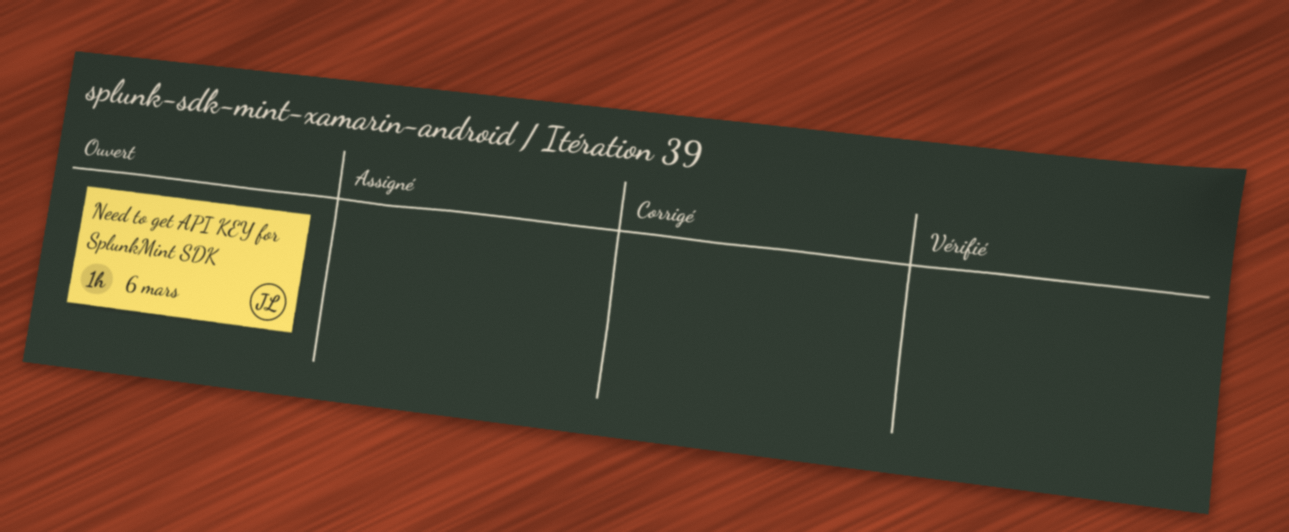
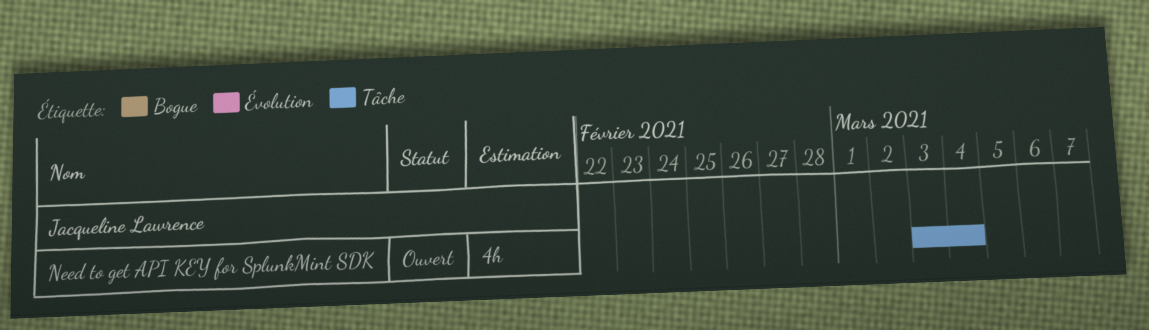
Need to get API KEY for SplunkMint SDK, estimate: 1h -> 4h
Need to get API KEY for SplunkMint SDK, due: Mar 6 -> Mar 4

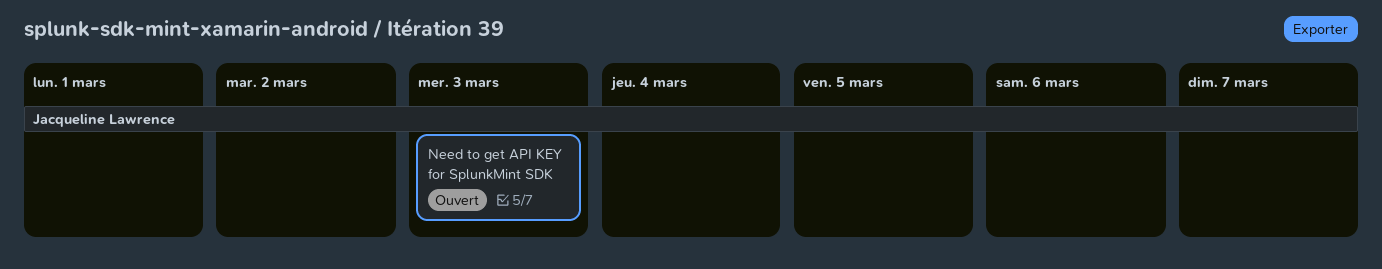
Need to get API KEY for SplunkMint SDK, due: Mar 4 -> Mar 3

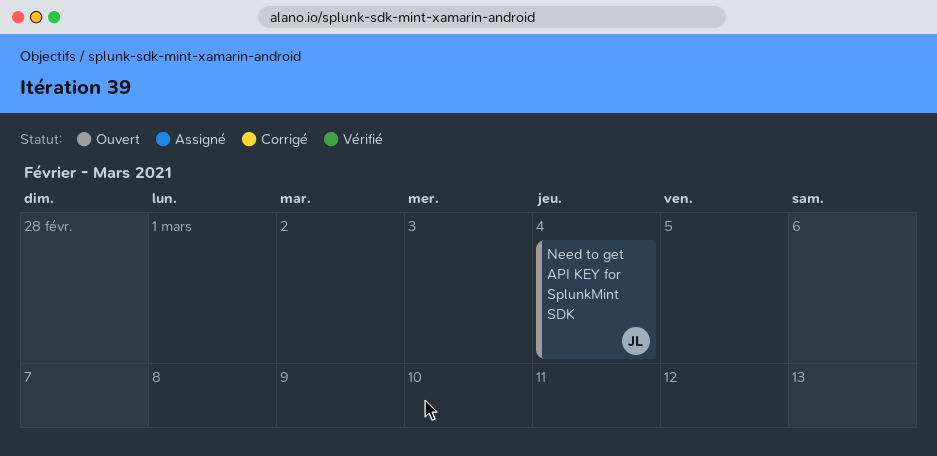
Need to get API KEY for SplunkMint SDK, due: Mar 3 -> Mar 4

